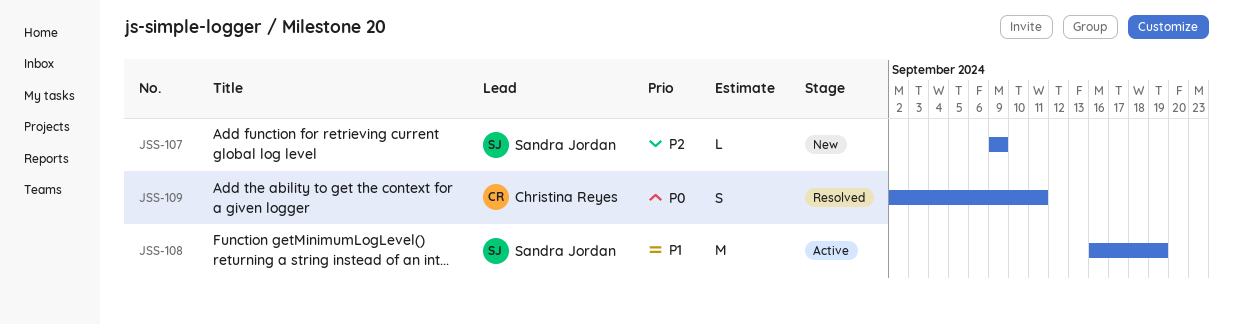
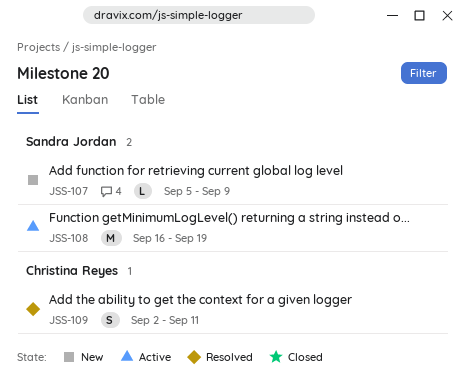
JSS-107, start: Sep 9 -> Sep 5

